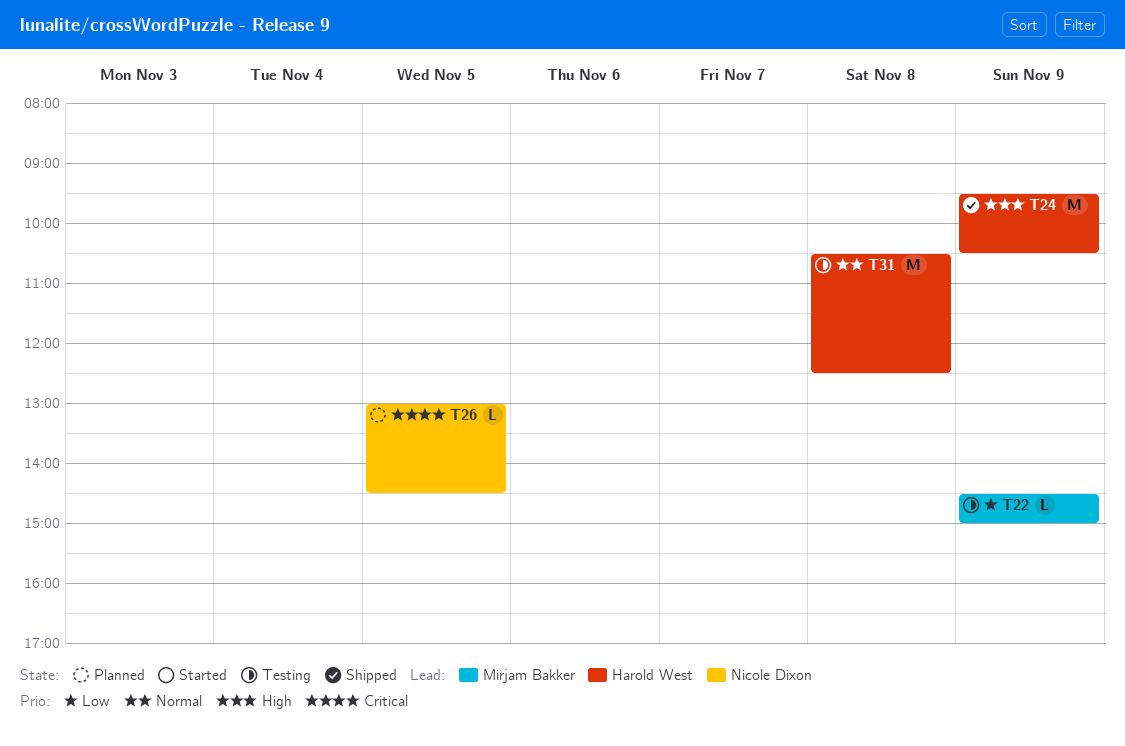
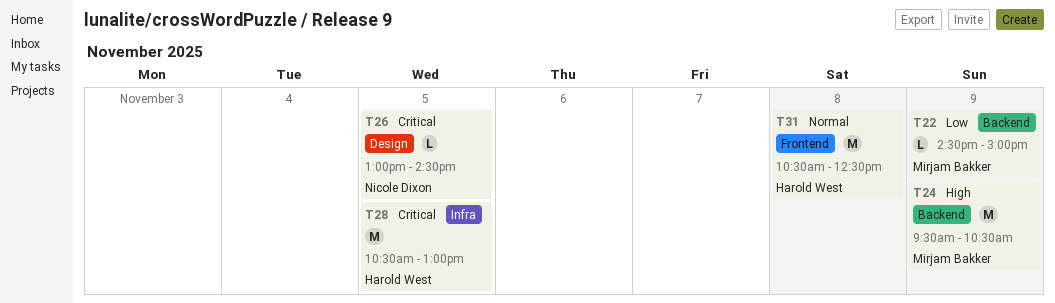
T24, owner: Harold West -> Mirjam Bakker
T28: none -> present

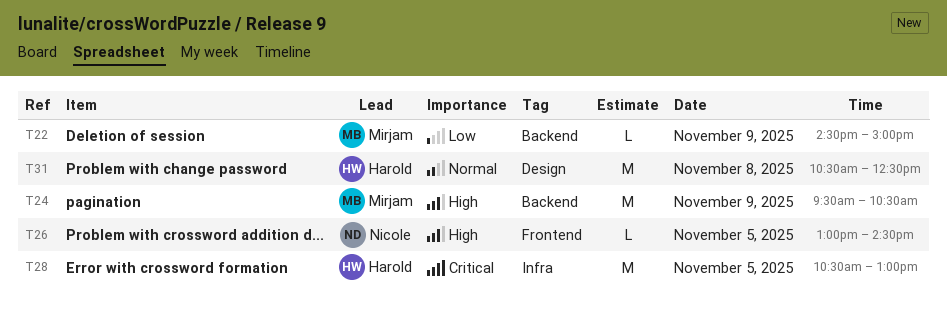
T26, priority: Critical -> High
T26, label: Design -> Frontend
T31, label: Frontend -> Design

